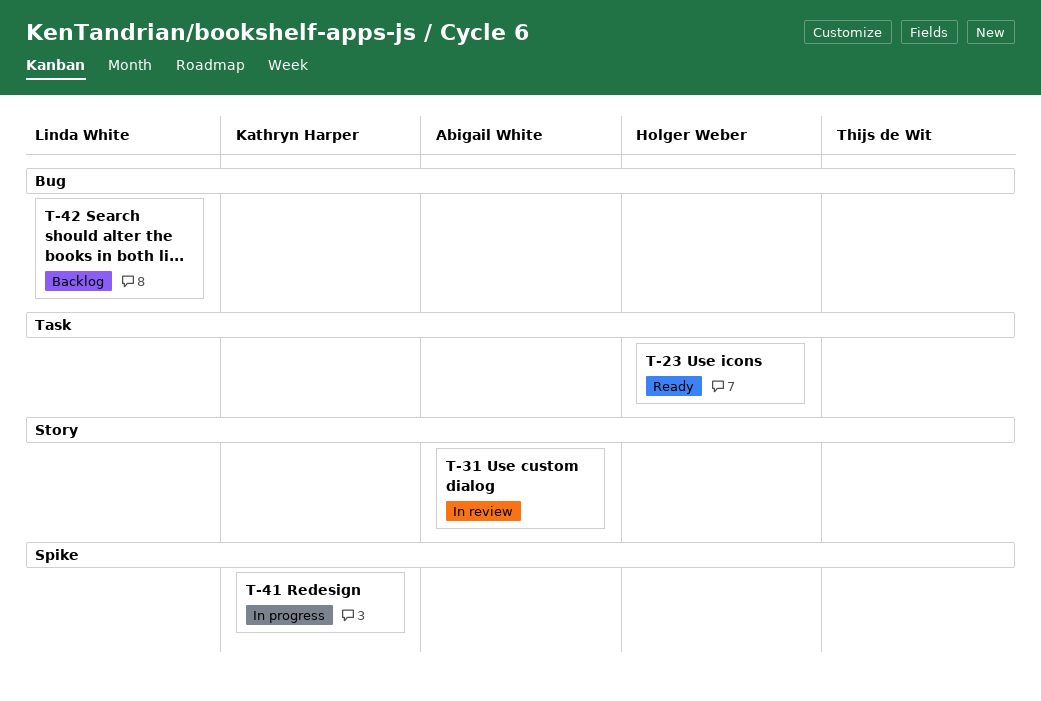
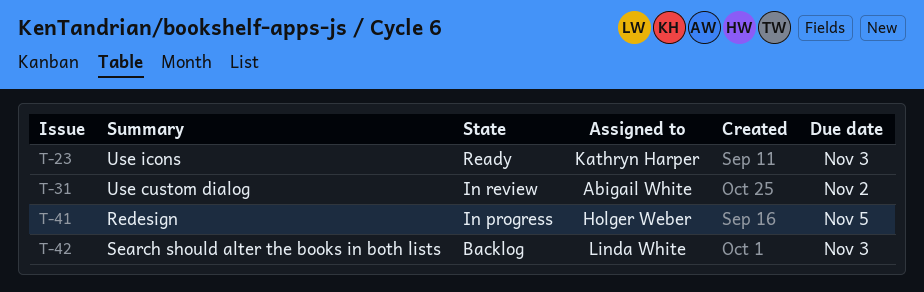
T-23, owner: Holger Weber -> Kathryn Harper
T-41, owner: Kathryn Harper -> Holger Weber

